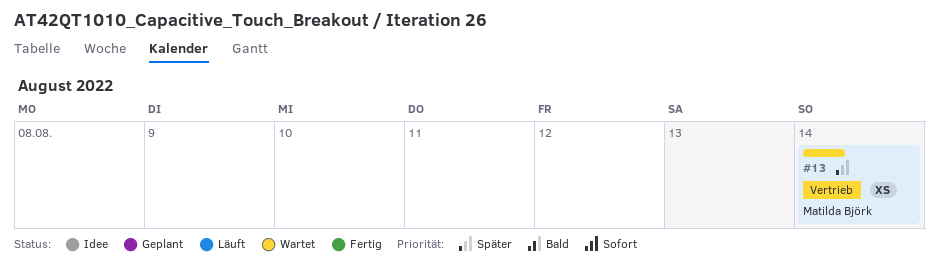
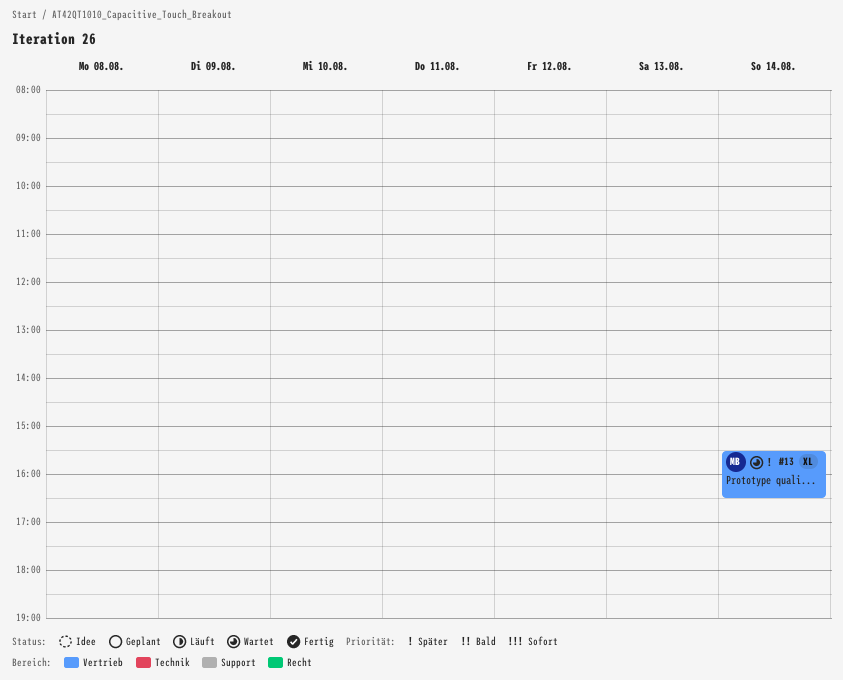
#13, estimate: XS -> XL

